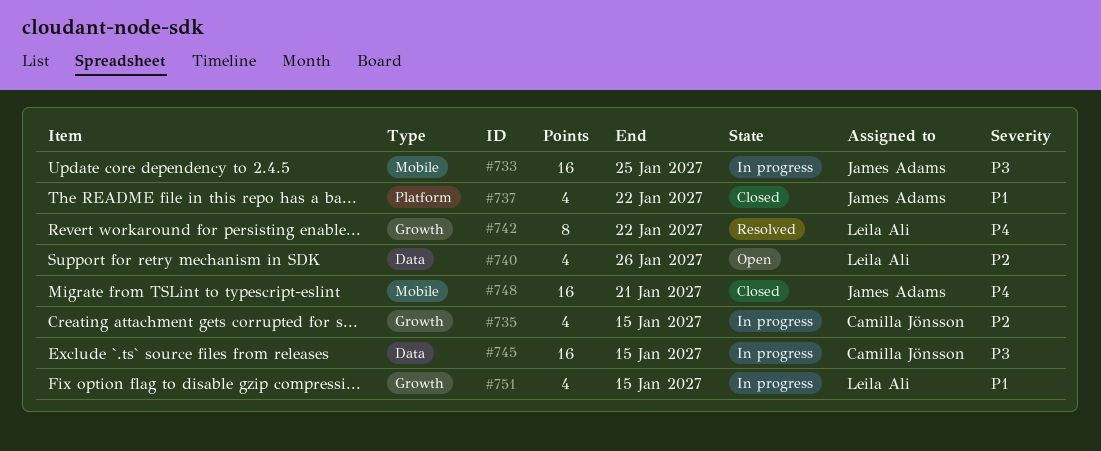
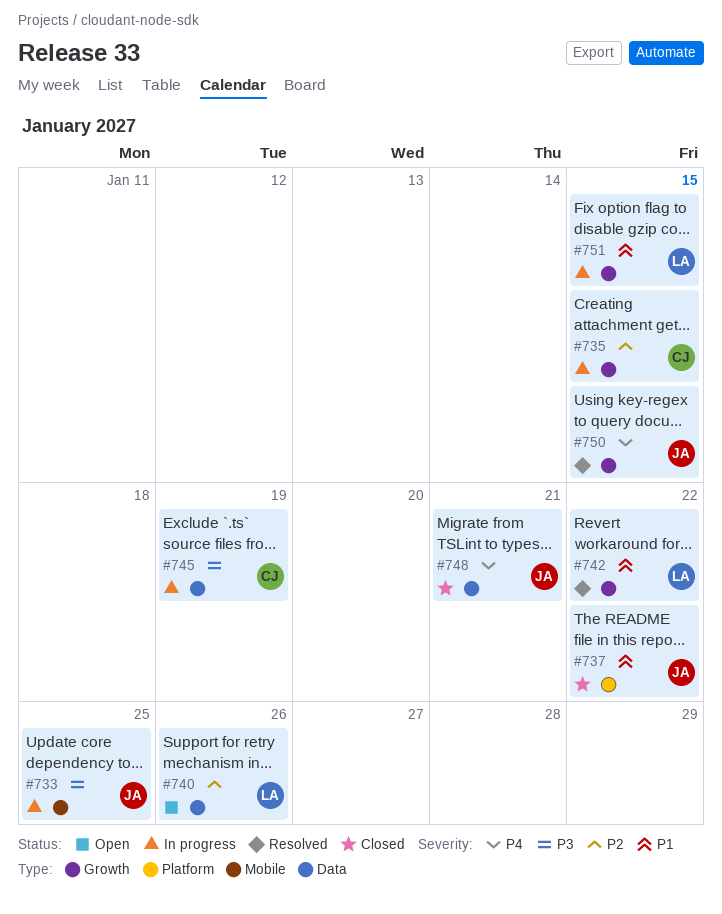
#742, priority: P4 -> P1
#745, due: Jan 15 -> Jan 19
#748, label: Mobile -> Data
#750: none -> present

